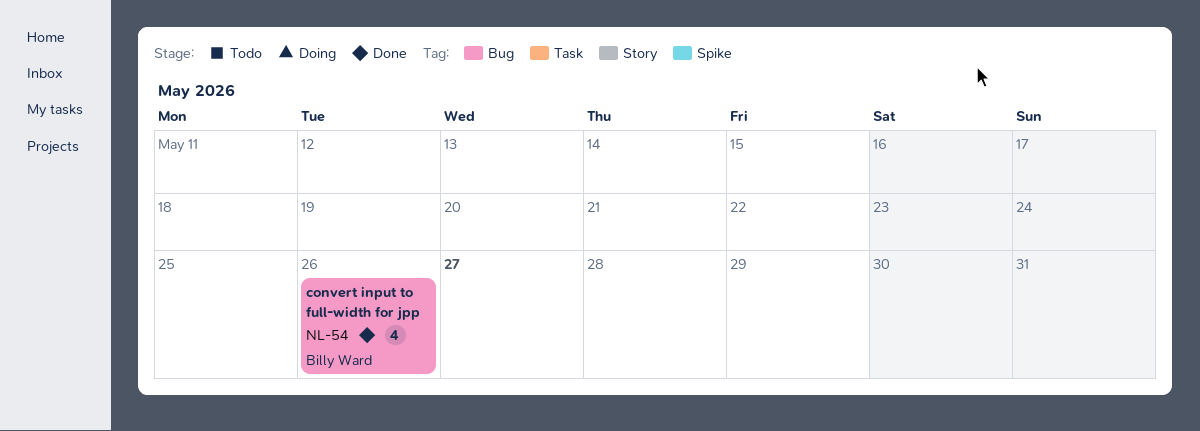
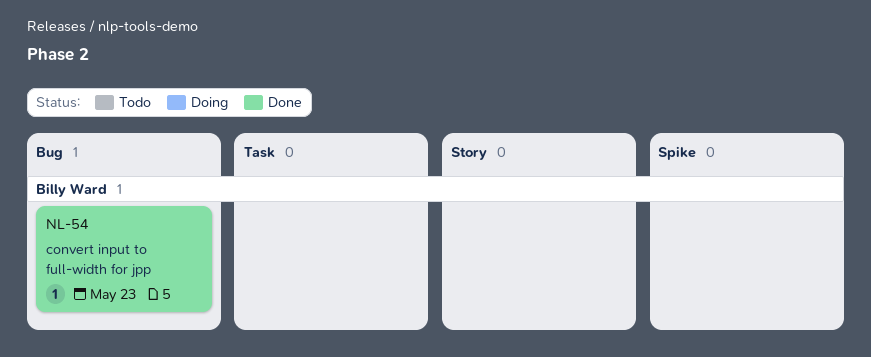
NL-54, estimate: 4 -> 1
NL-54, due: May 26 -> May 23

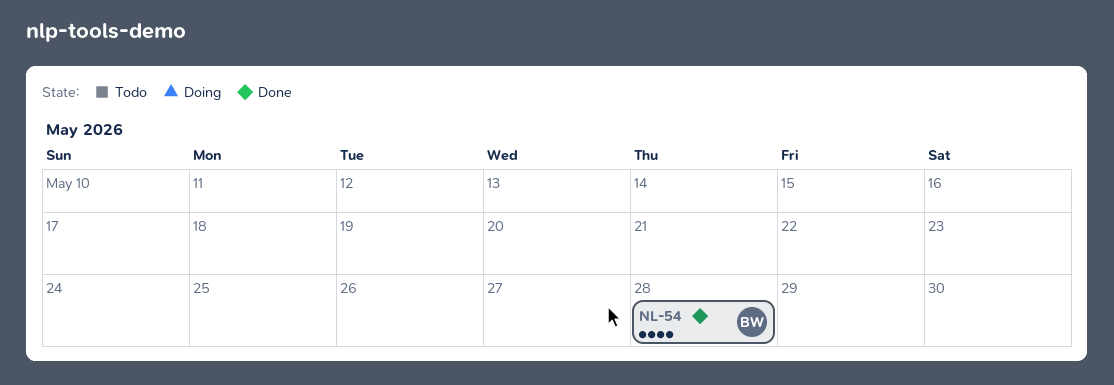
NL-54, estimate: 1 -> 4
NL-54, due: May 23 -> May 28

